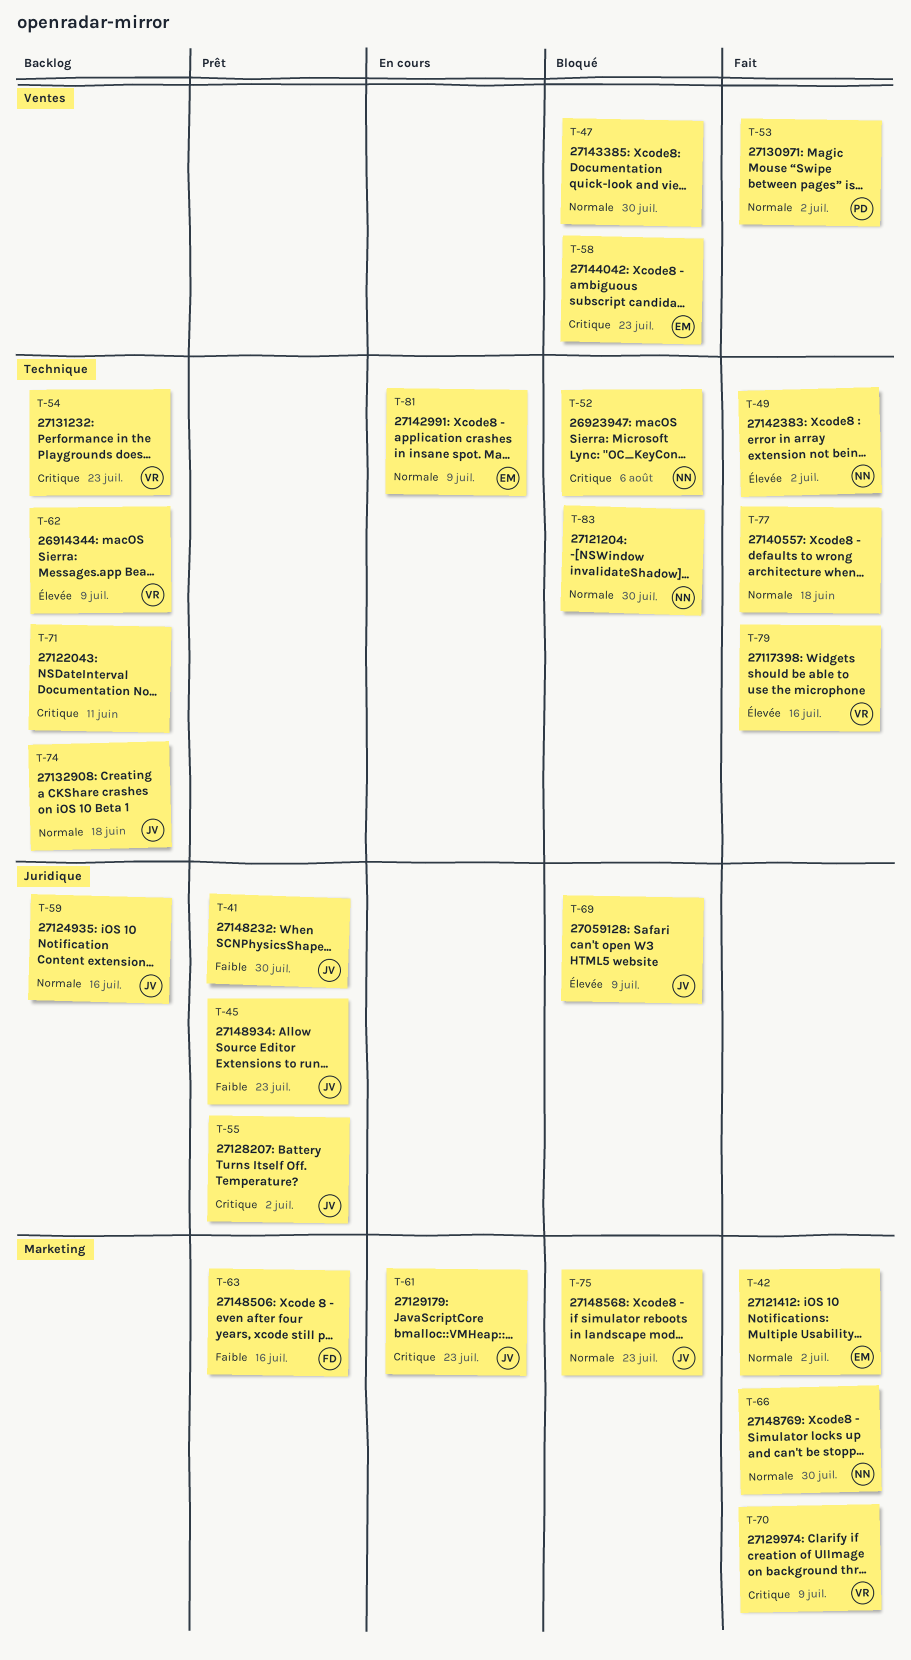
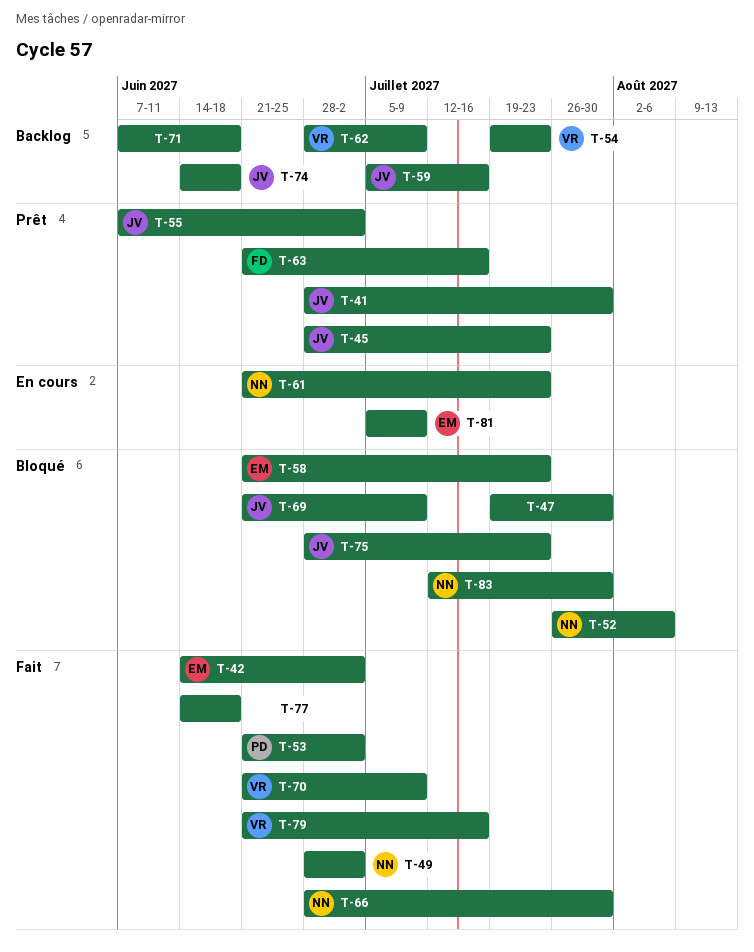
T-61, owner: JV -> NN
T-71, due: Jun 11 -> Jun 18

